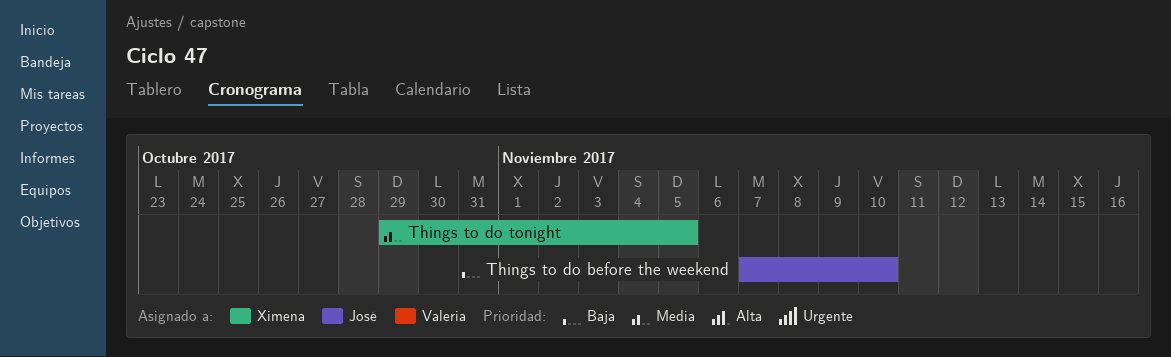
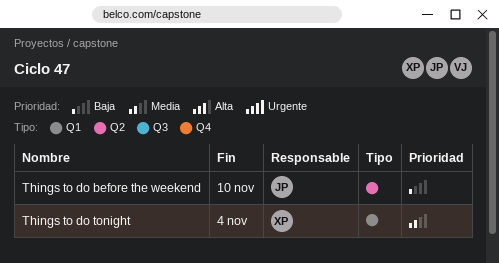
Things to do tonight, due: Nov 5 -> Nov 4

